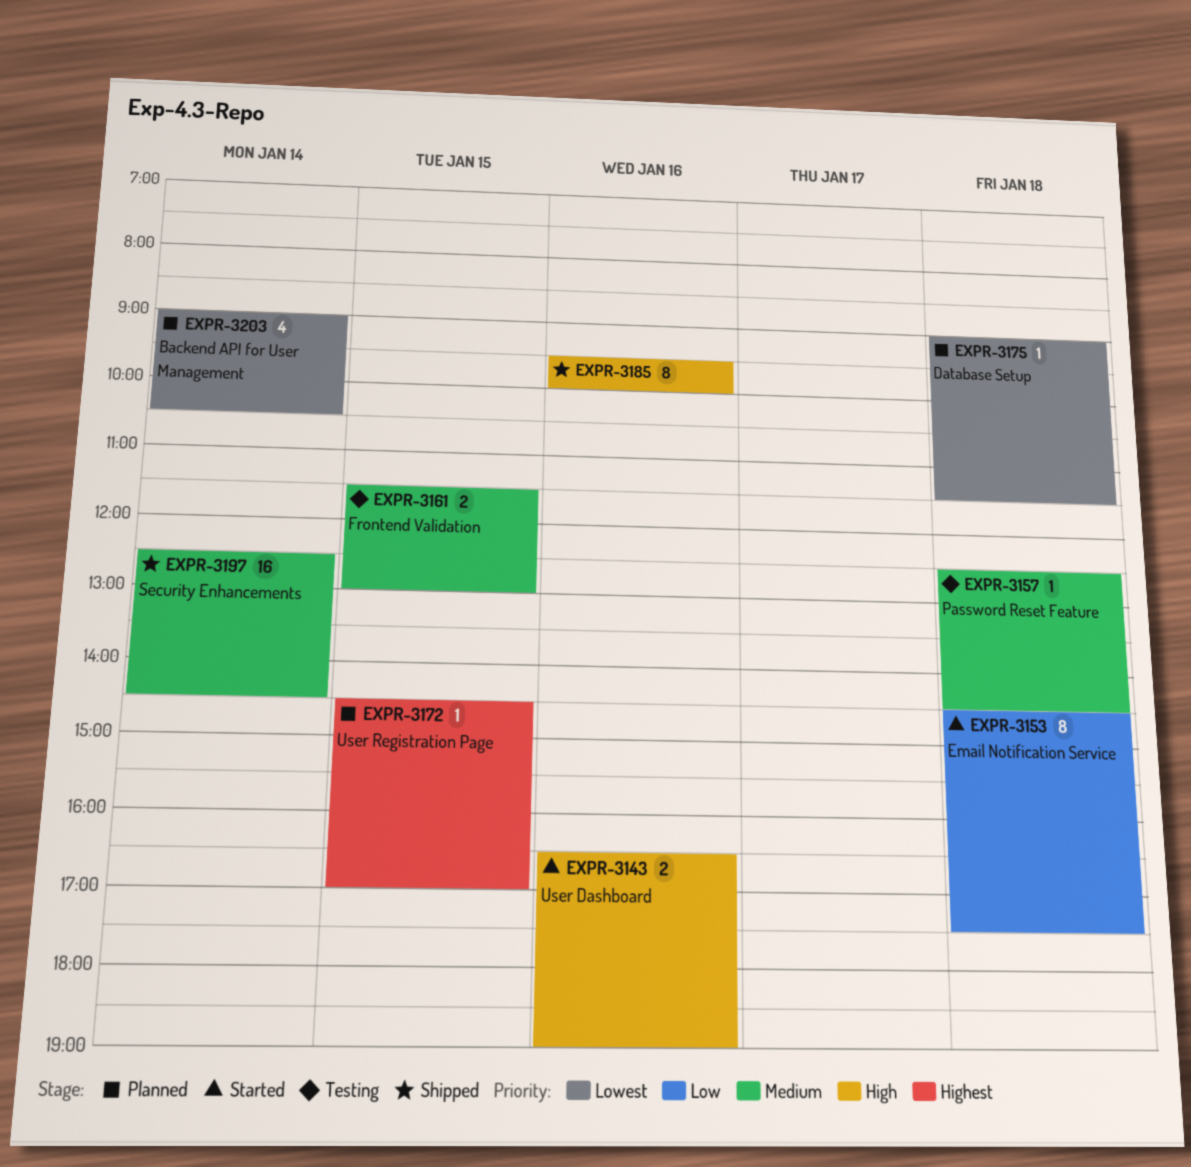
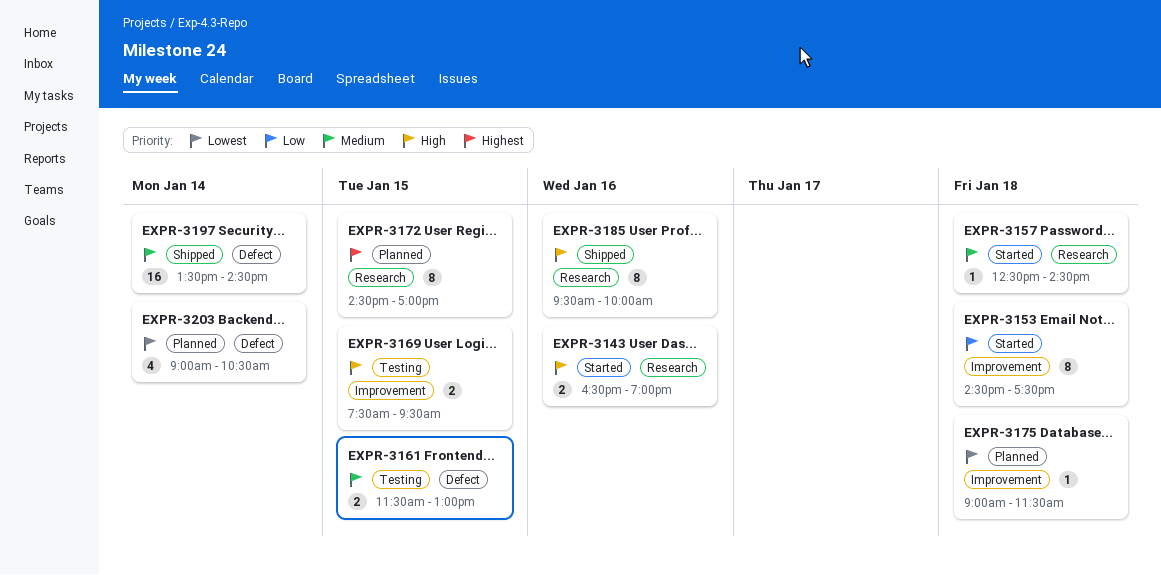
EXPR-3157, status: Testing -> Started
EXPR-3169: none -> present
EXPR-3172, estimate: 1 -> 8
EXPR-3197, begins: 12:30 -> 13:30

